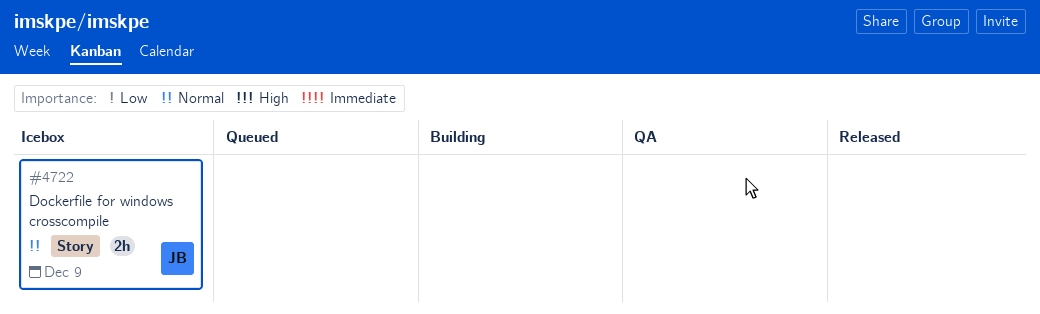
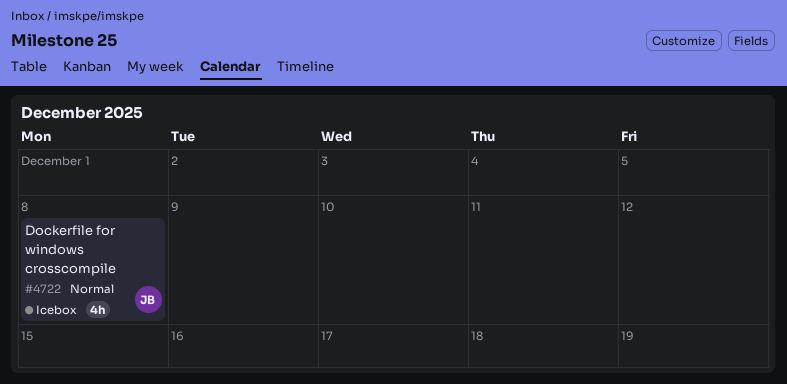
#4722, estimate: 2h -> 4h
#4722, due: Dec 9 -> Dec 8

